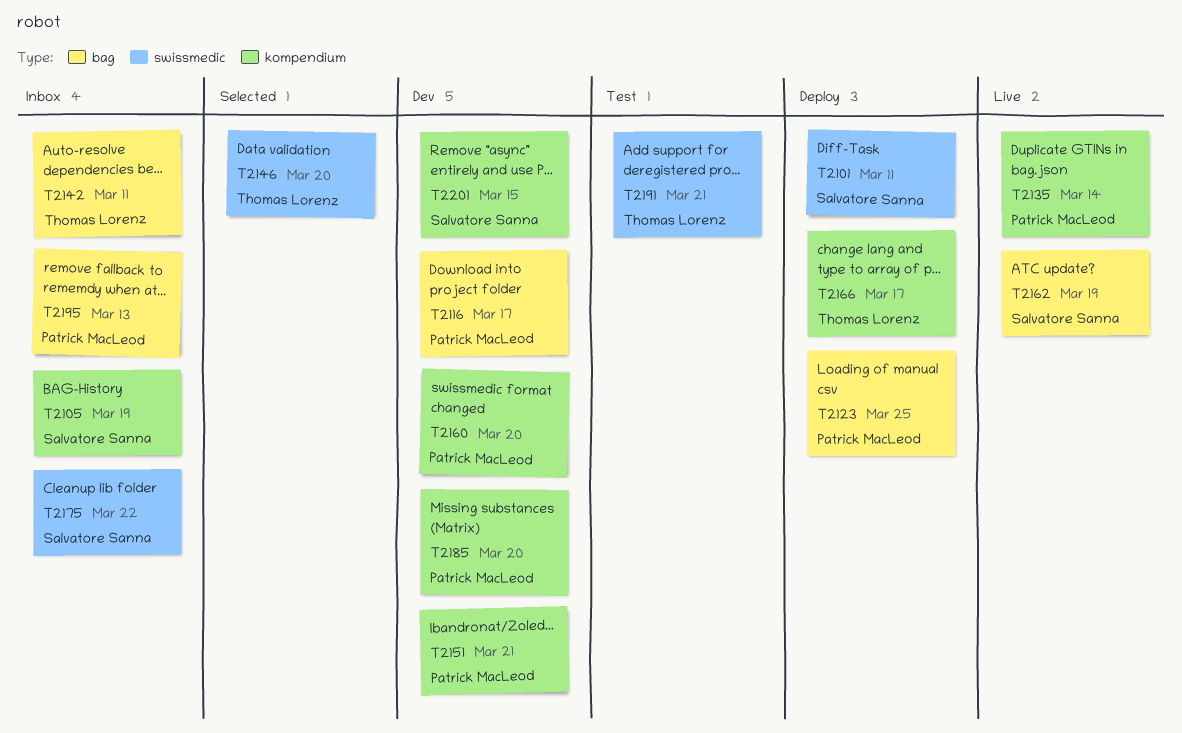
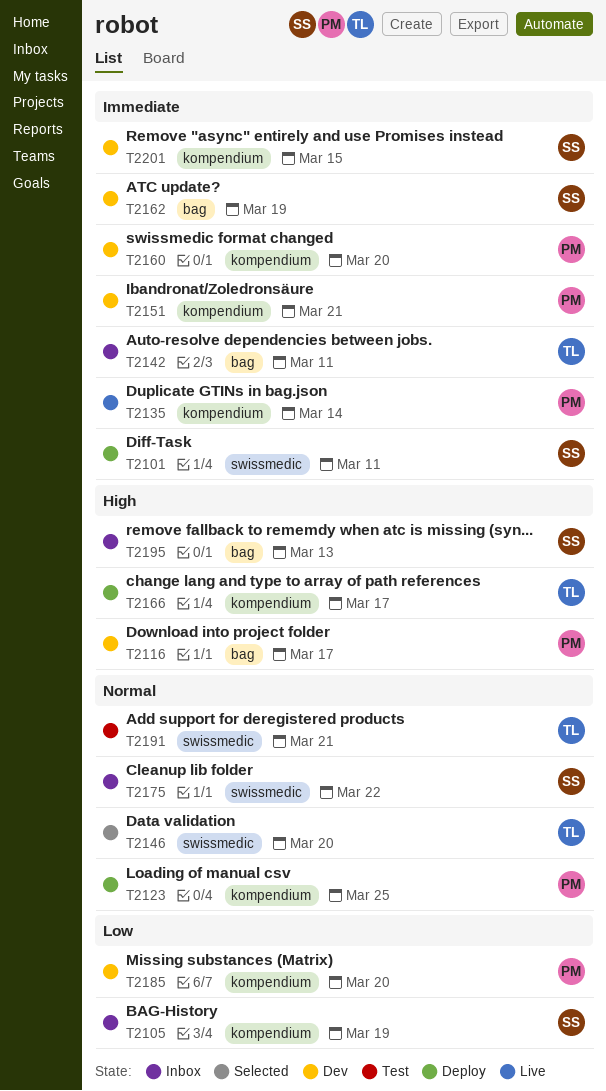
T2123, label: bag -> kompendium
T2162, status: Live -> Dev
T2195, owner: Patrick MacLeod -> Salvatore Sanna

